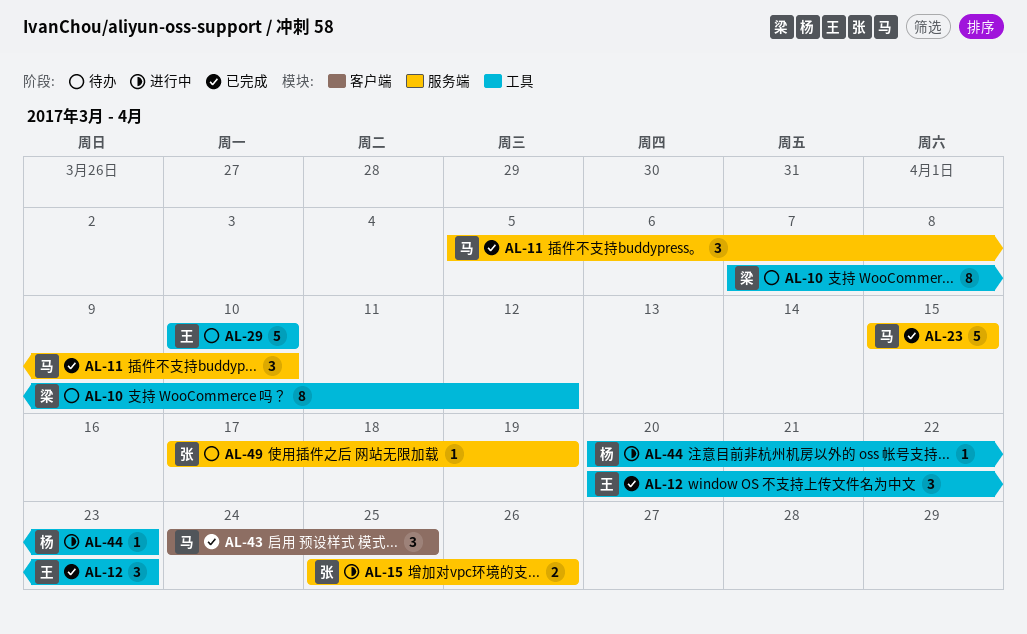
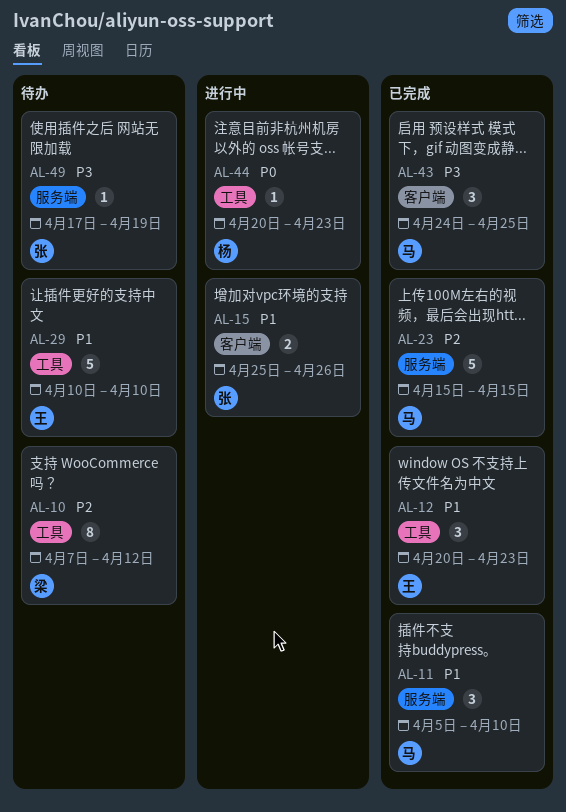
AL-15, label: 服务端 -> 客户端

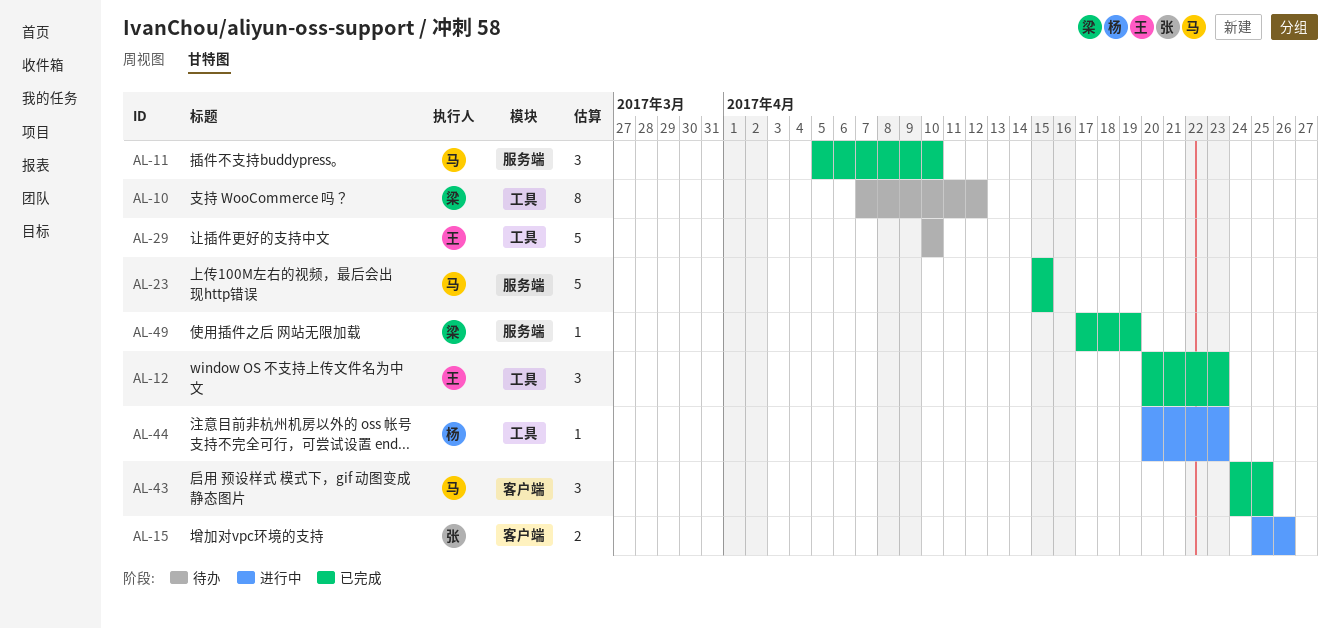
AL-49, status: 待办 -> 已完成
AL-49, owner: 张 -> 梁

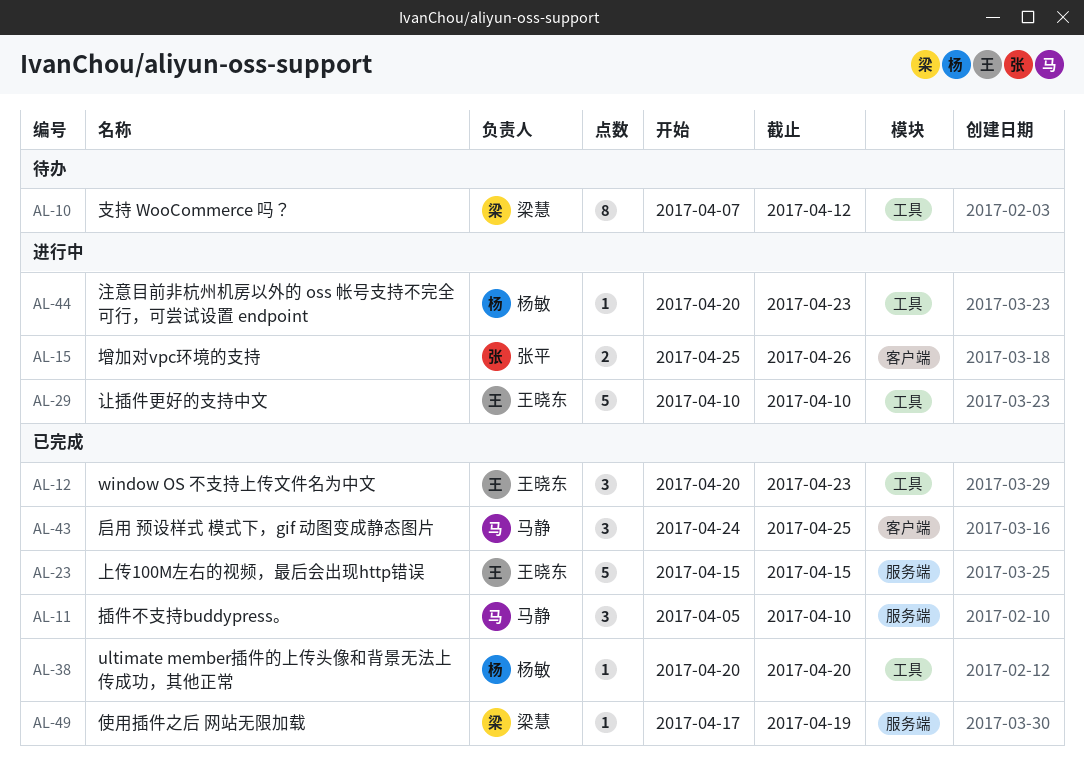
AL-23, owner: 马静 -> 王晓东
AL-29, status: 待办 -> 进行中
AL-38: none -> present

